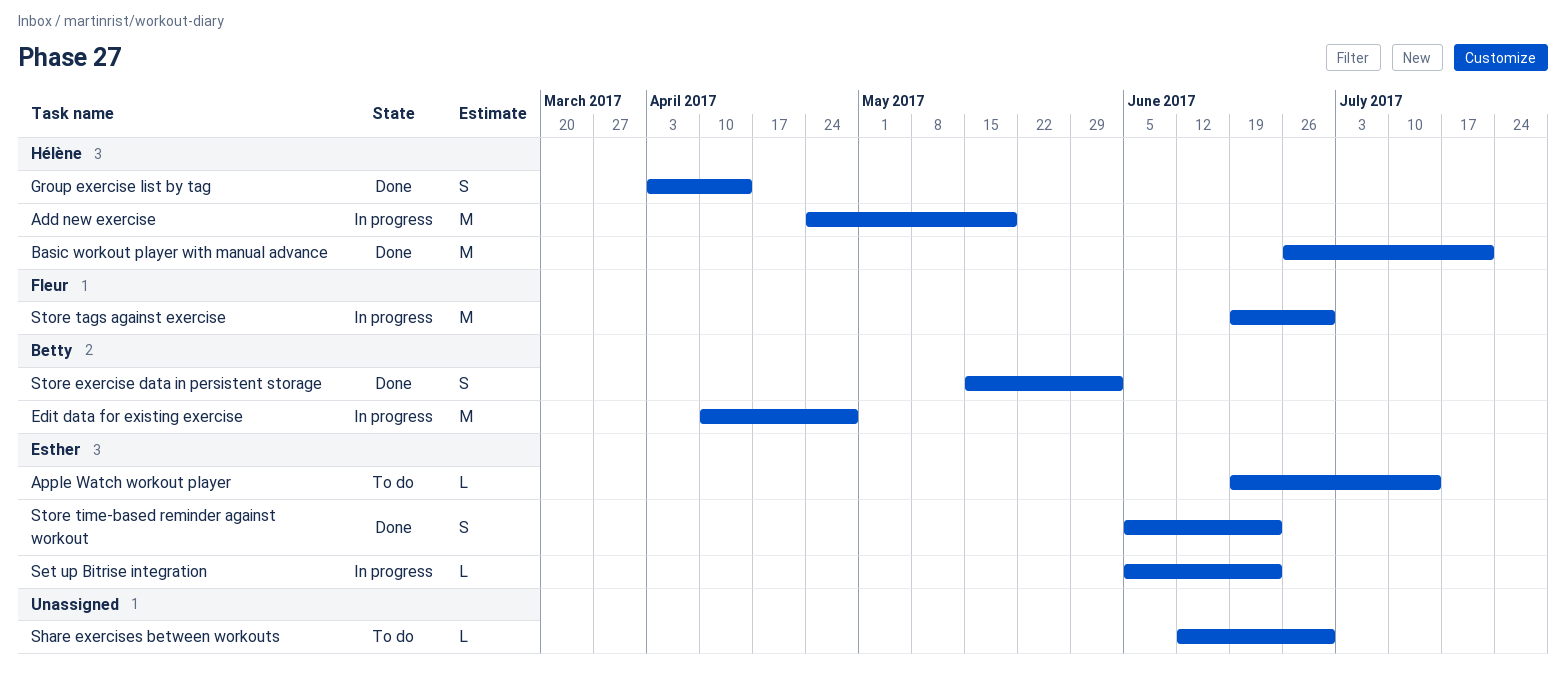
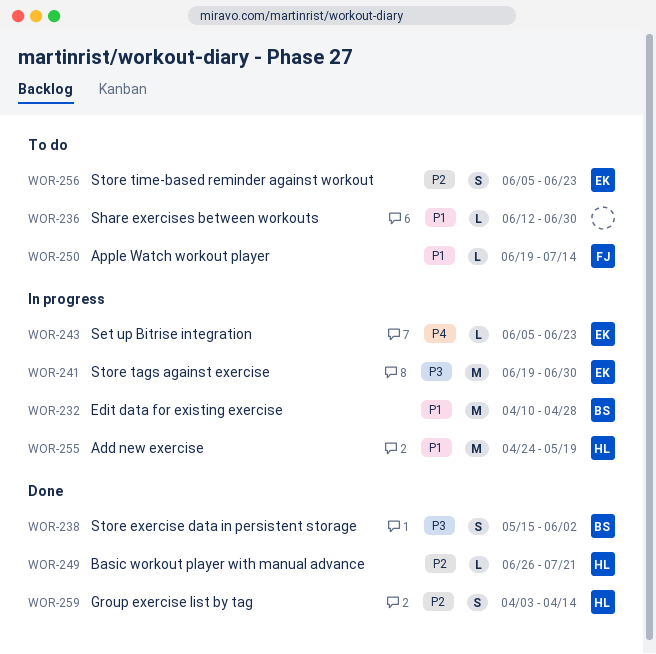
Apple Watch workout player, owner: Esther -> Fleur
Basic workout player with manual advance, estimate: M -> L
Store tags against exercise, owner: Fleur -> Esther
Store time-based reminder against workout, status: Done -> To do

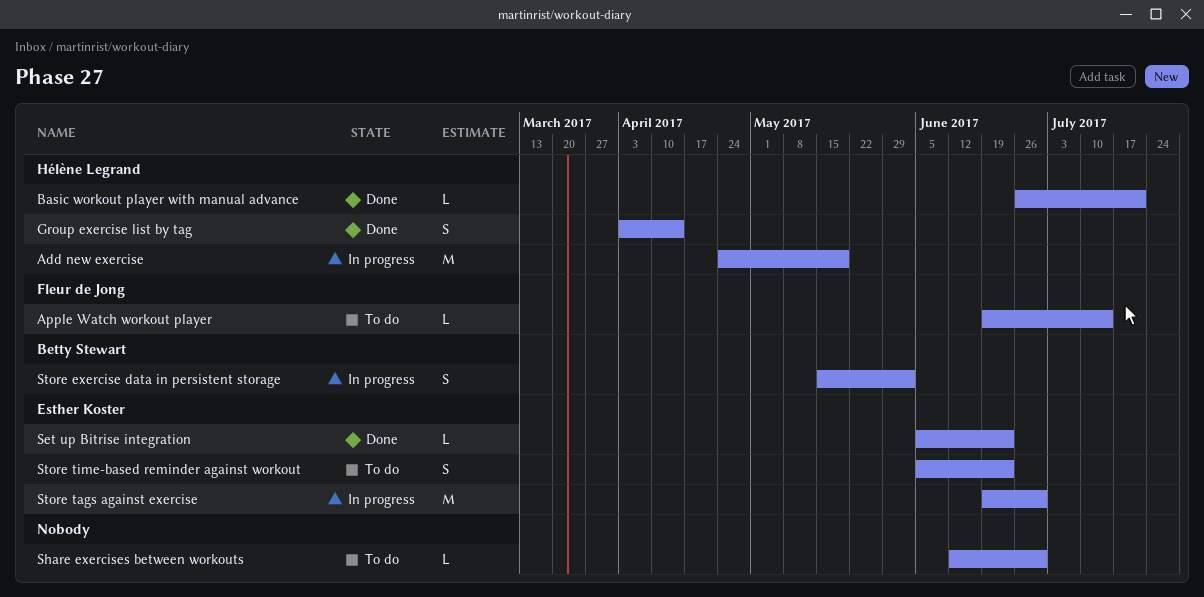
Edit data for existing exercise: present -> none
Set up Bitrise integration, status: In progress -> Done
Store exercise data in persistent storage, status: Done -> In progress

